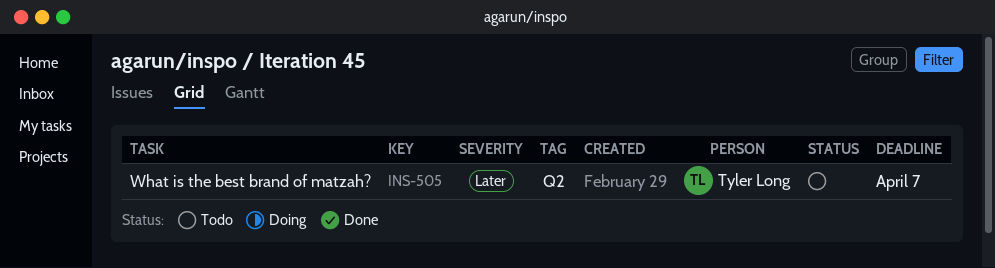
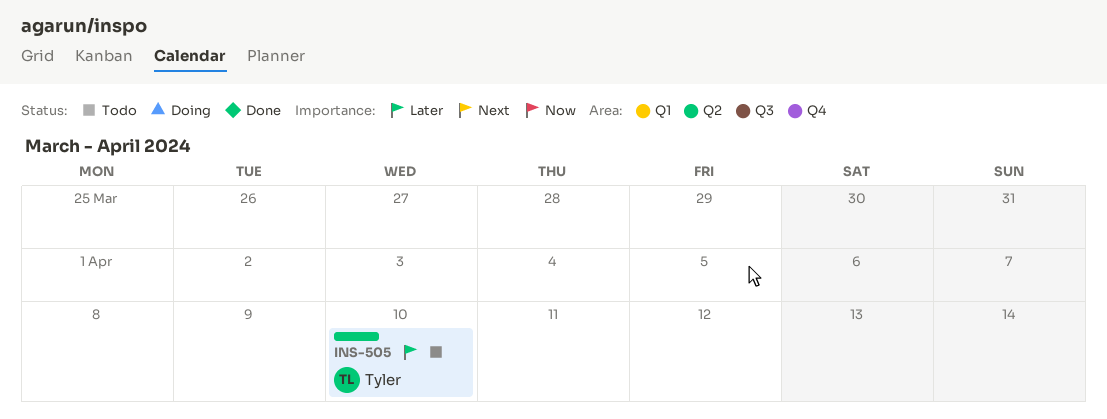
INS-505, due: Apr 7 -> Apr 10

